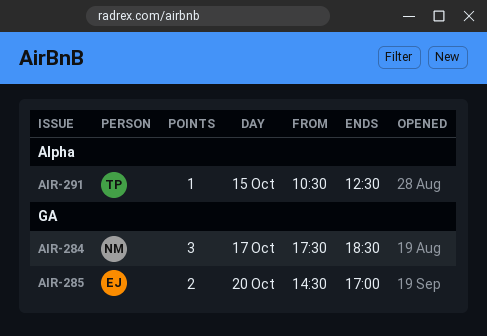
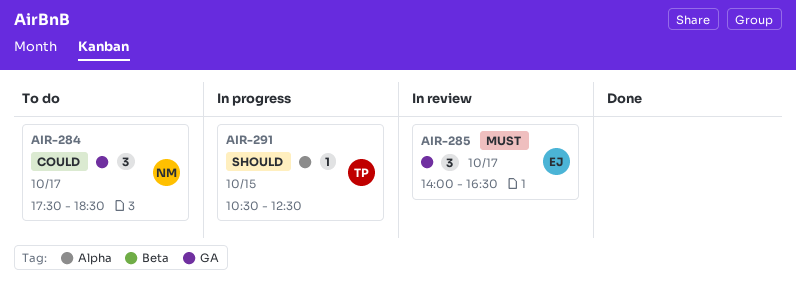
AIR-285, estimate: 2 -> 3
AIR-285, day: Oct 20 -> Oct 17
AIR-285, begins: 14:30 -> 14:00
AIR-285, ends: 17:00 -> 16:30

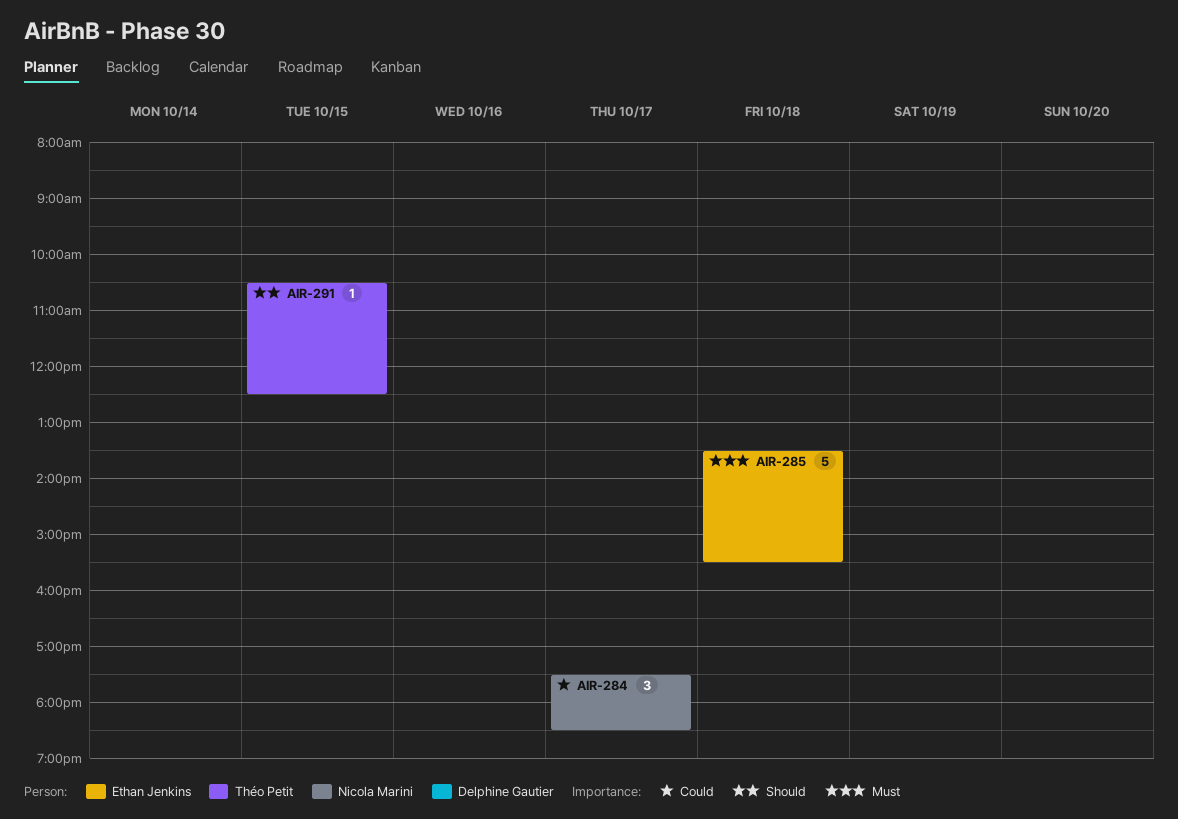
AIR-285, estimate: 3 -> 5
AIR-285, day: Oct 17 -> Oct 18
AIR-285, begins: 14:00 -> 13:30
AIR-285, ends: 16:30 -> 15:30

